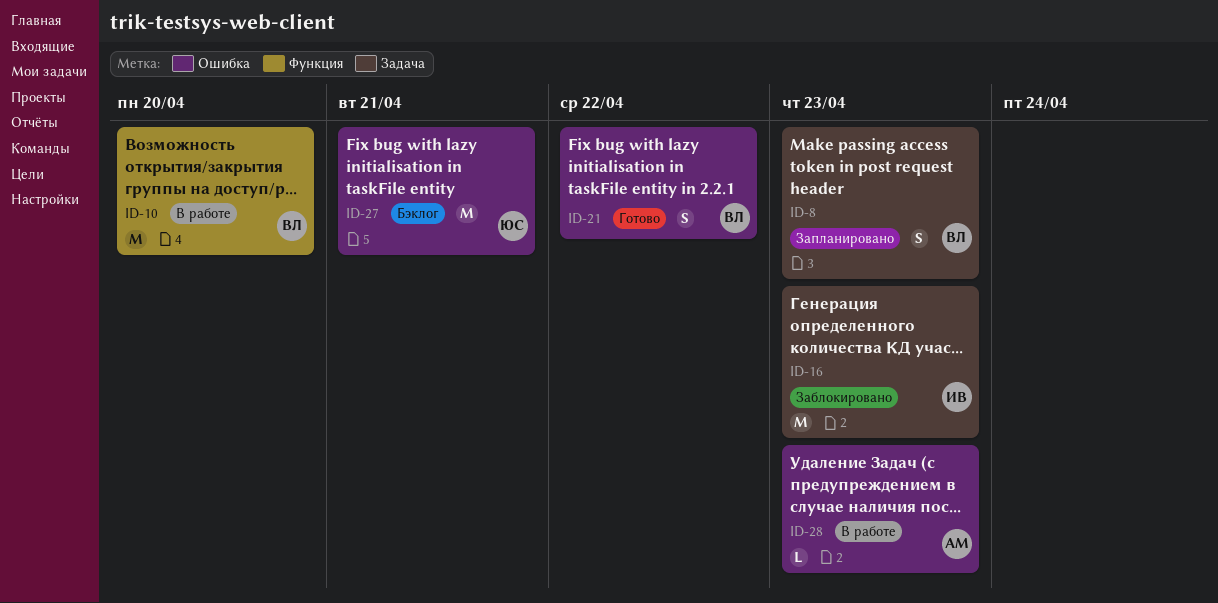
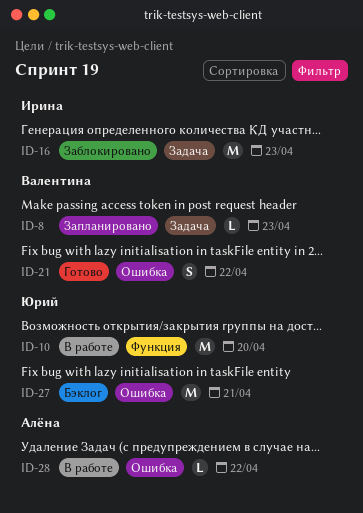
ID-8, estimate: S -> L
ID-10, owner: Валентина -> Юрий
ID-28, due: Apr 23 -> Apr 22

